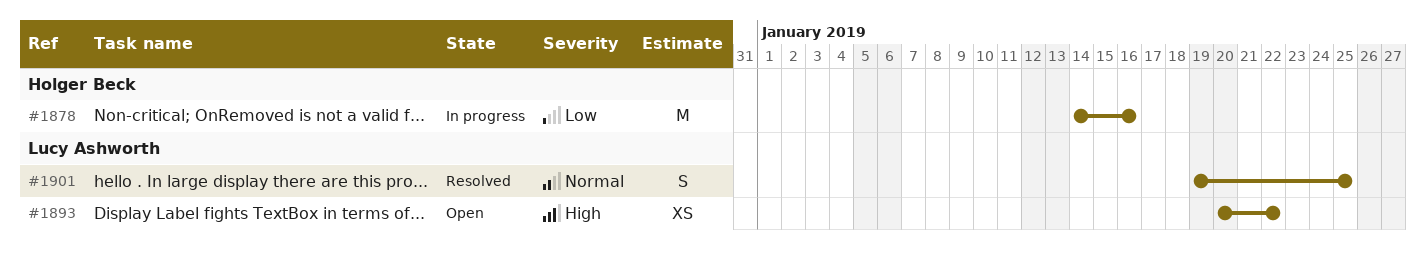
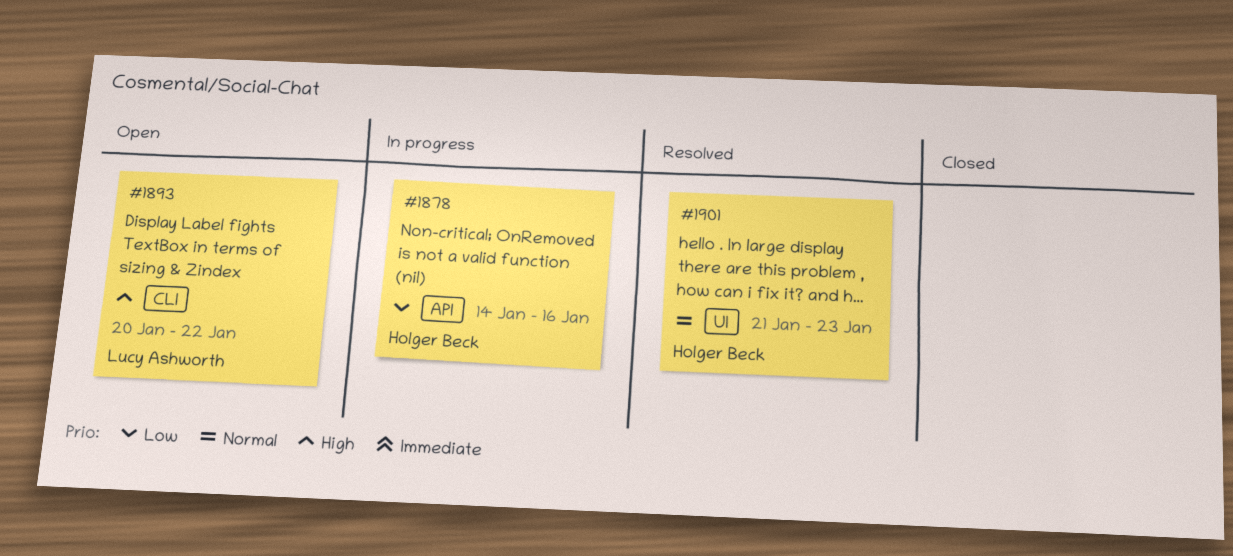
#1901, owner: Lucy Ashworth -> Holger Beck
#1901, start: Jan 19 -> Jan 21
#1901, due: Jan 25 -> Jan 23

